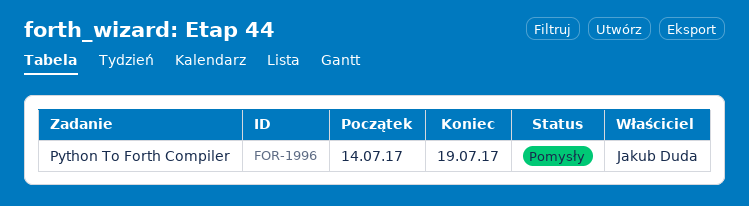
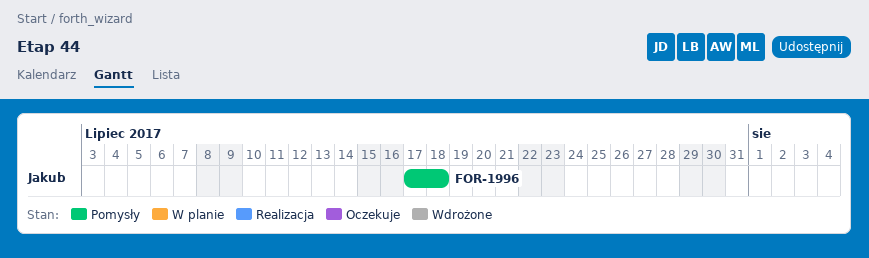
FOR-1996, start: Jul 14 -> Jul 17
FOR-1996, due: Jul 19 -> Jul 18

